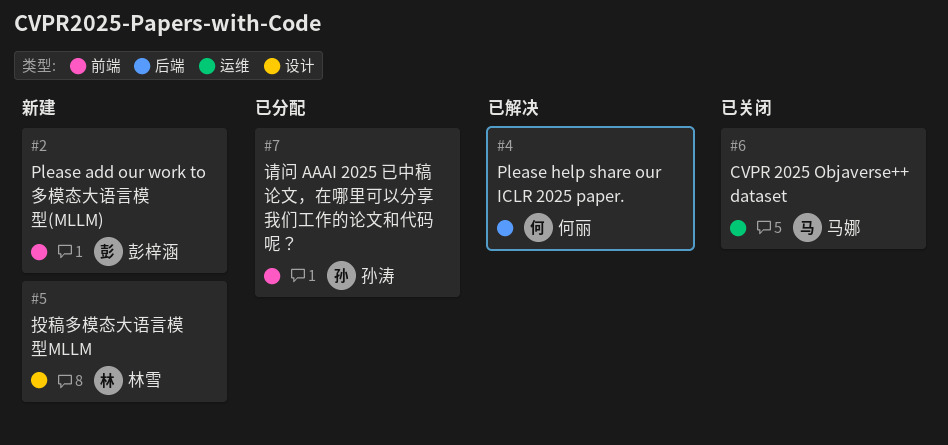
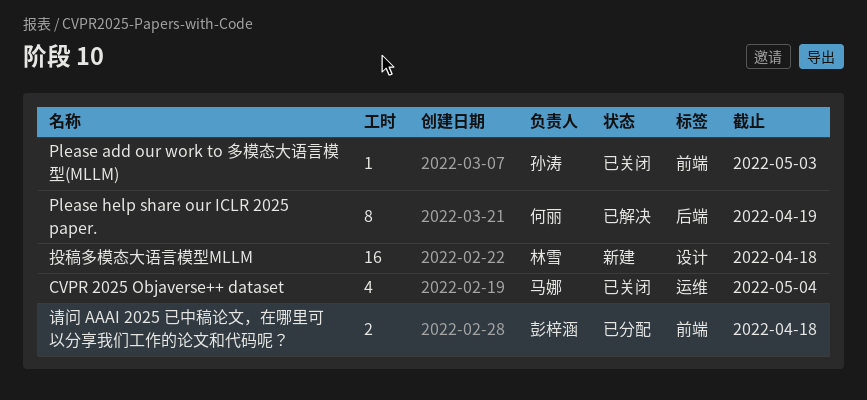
Please add our work to 多模态大语言模型(MLLM), status: 新建 -> 已关闭
Please add our work to 多模态大语言模型(MLLM), owner: 彭梓涵 -> 孙涛
请问 AAAI 2025 已中稿论文，在哪里可以分享我们工作的论文和代码呢？, owner: 孙涛 -> 彭梓涵

